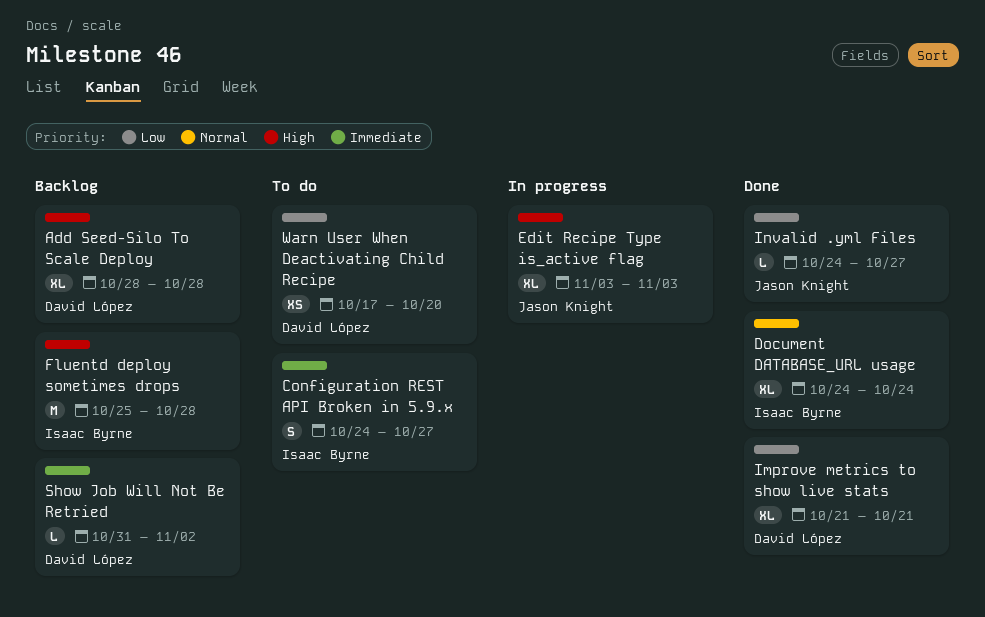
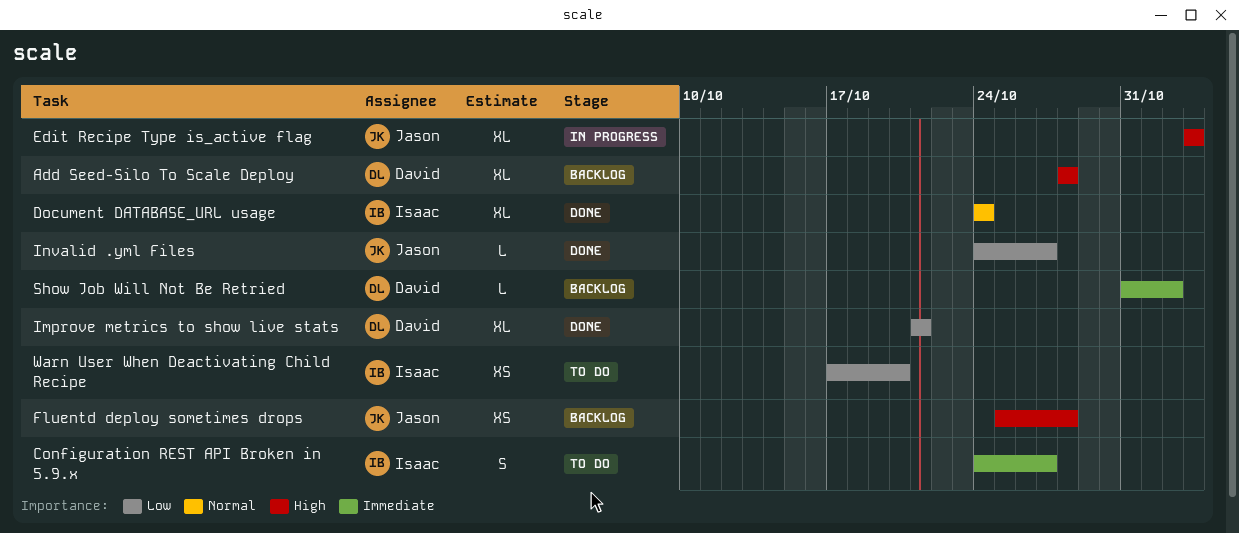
Fluentd deploy sometimes drops, owner: Isaac Byrne -> Jason Knight
Fluentd deploy sometimes drops, estimate: M -> XS
Warn User When Deactivating Child Recipe, owner: David López -> Isaac Byrne

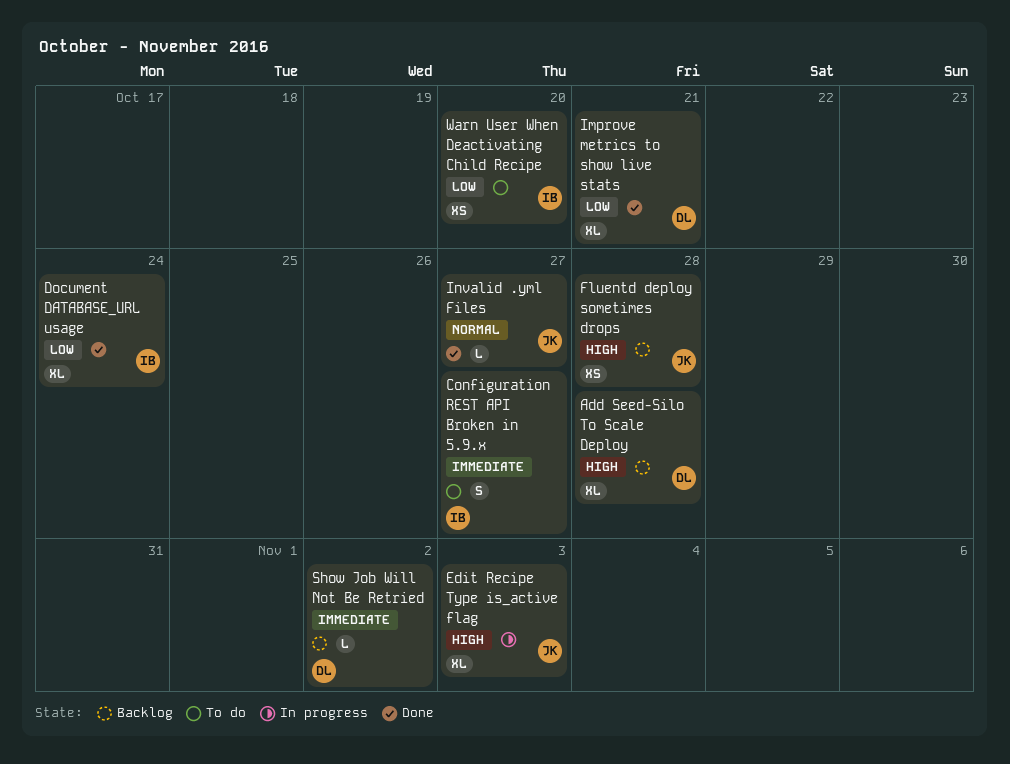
Document DATABASE_URL usage, priority: Normal -> Low
Invalid .yml Files, priority: Low -> Normal

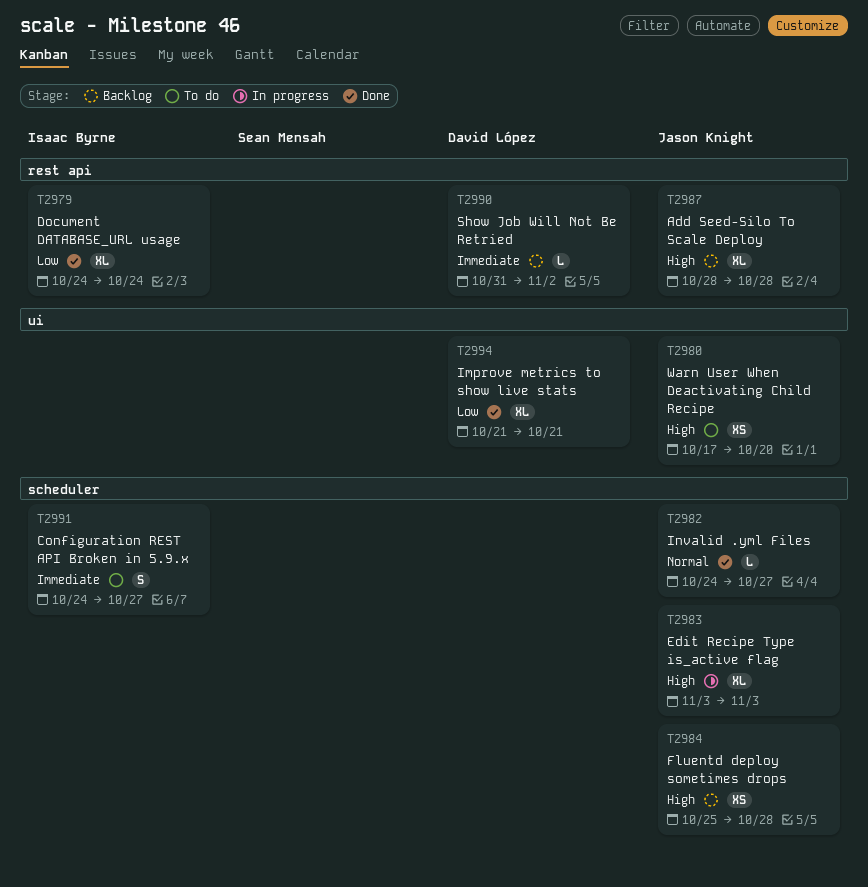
Add Seed-Silo To Scale Deploy, owner: David López -> Jason Knight
Warn User When Deactivating Child Recipe, owner: Isaac Byrne -> Jason Knight
Warn User When Deactivating Child Recipe, priority: Low -> High

